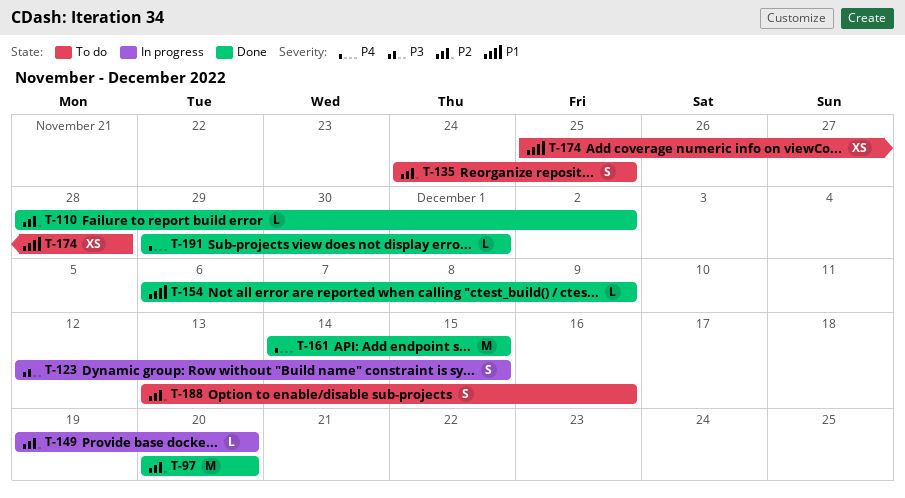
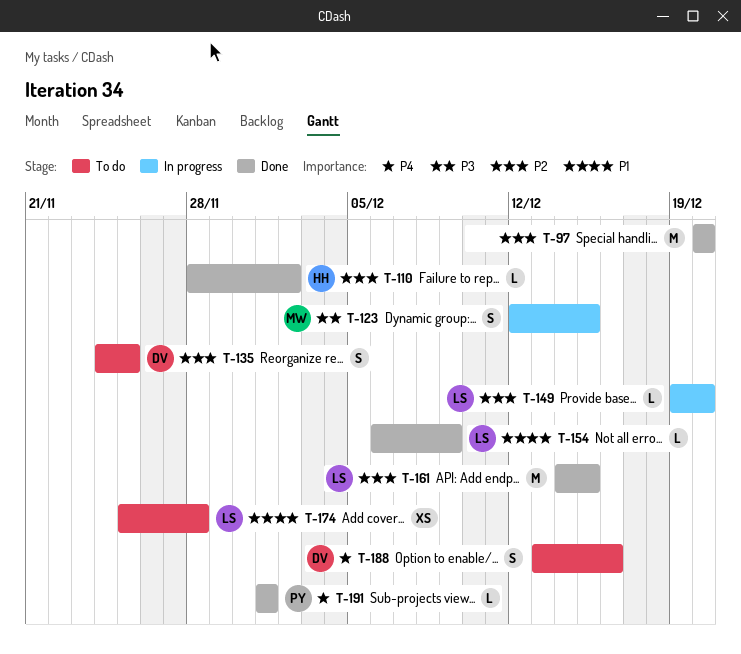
T-161, priority: P4 -> P2
T-188, priority: P2 -> P4
T-191, start: Nov 29 -> Dec 1

